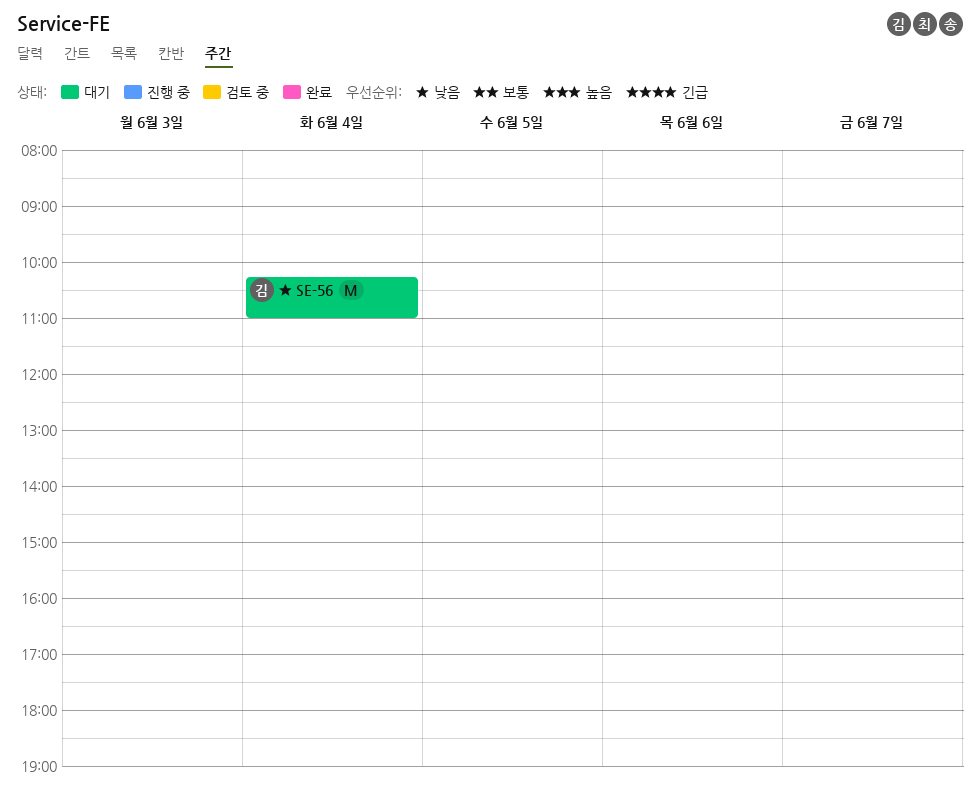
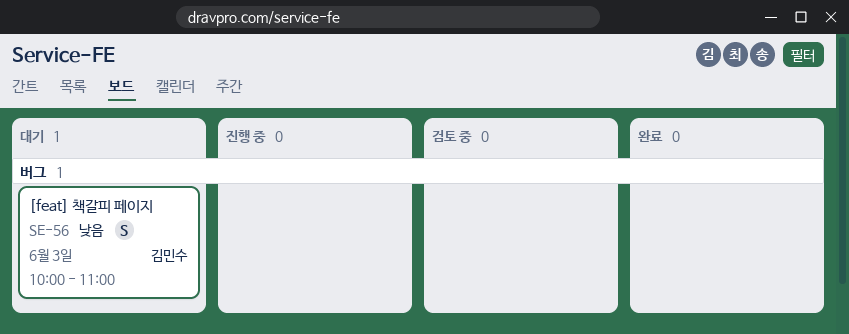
SE-56, estimate: M -> S
SE-56, day: Jun 4 -> Jun 3
SE-56, begins: 10:15 -> 10:00

